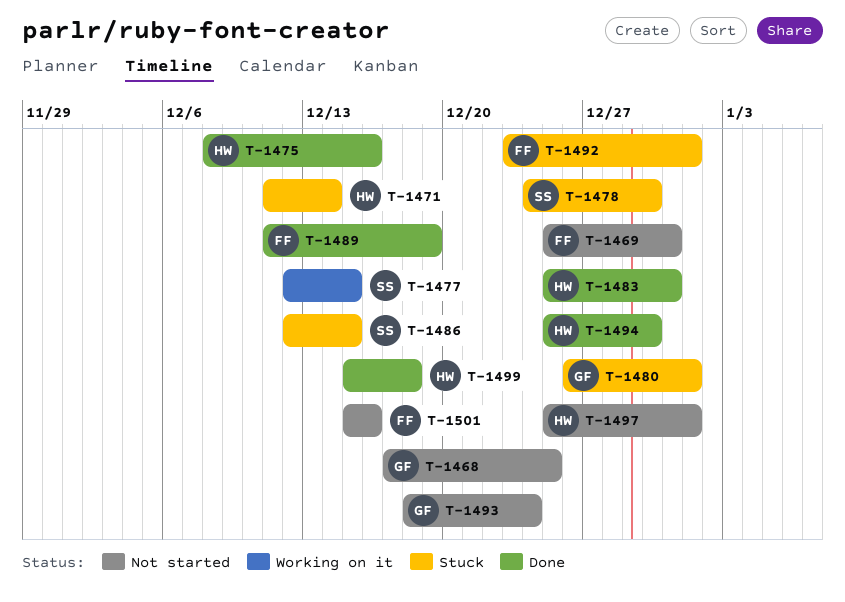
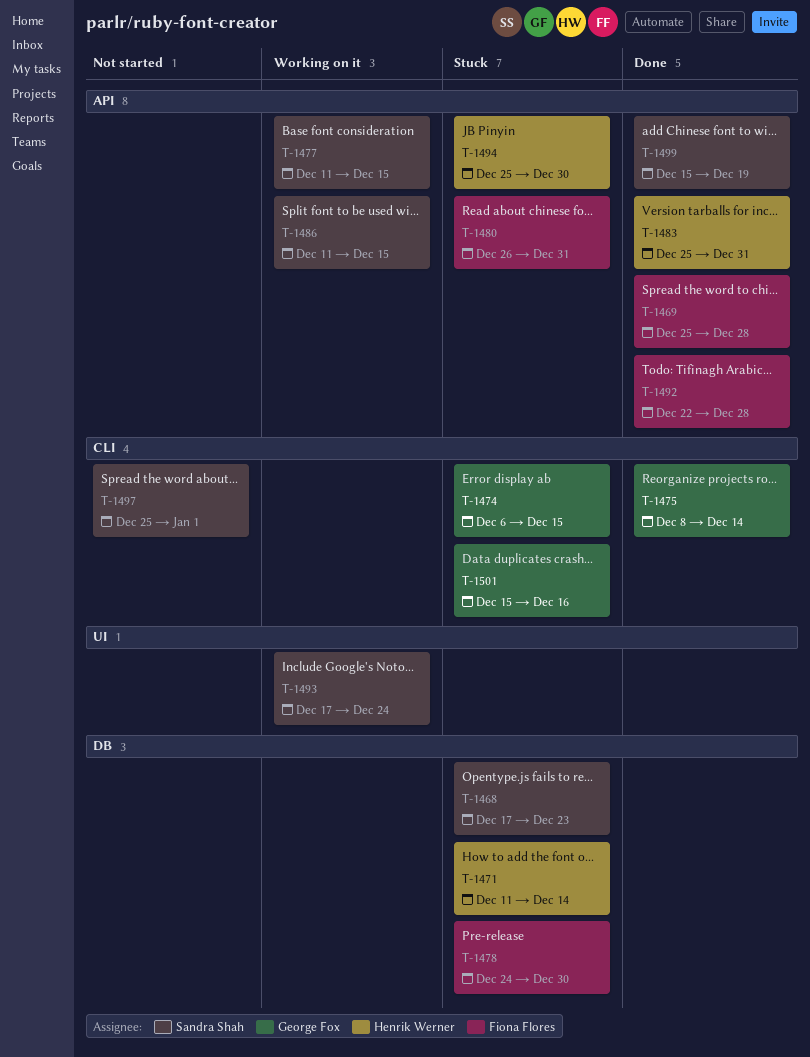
T-1468, status: Not started -> Stuck
T-1468, owner: George Fox -> Sandra Shah
T-1468, due: Dec 25 -> Dec 23
T-1469, status: Not started -> Done
T-1469, due: Dec 31 -> Dec 28
T-1474: none -> present
T-1475, owner: Henrik Werner -> George Fox
T-1475, due: Dec 16 -> Dec 14
T-1477, start: Dec 12 -> Dec 11
T-1478, owner: Sandra Shah -> Fiona Flores
T-1480, owner: George Fox -> Fiona Flores
T-1480, due: Jan 1 -> Dec 31
T-1486, status: Stuck -> Working on it
T-1486, start: Dec 12 -> Dec 11
T-1489: present -> none
T-1492, status: Stuck -> Done
T-1492, start: Dec 23 -> Dec 22
T-1492, due: Jan 1 -> Dec 28
T-1493, status: Not started -> Working on it
T-1493, owner: George Fox -> Sandra Shah
T-1493, start: Dec 18 -> Dec 17
T-1494, status: Done -> Stuck
T-1497, owner: Henrik Werner -> Sandra Shah
T-1499, owner: Henrik Werner -> Sandra Shah
T-1499, due: Dec 18 -> Dec 19
T-1501, status: Not started -> Stuck
T-1501, owner: Fiona Flores -> George Fox

